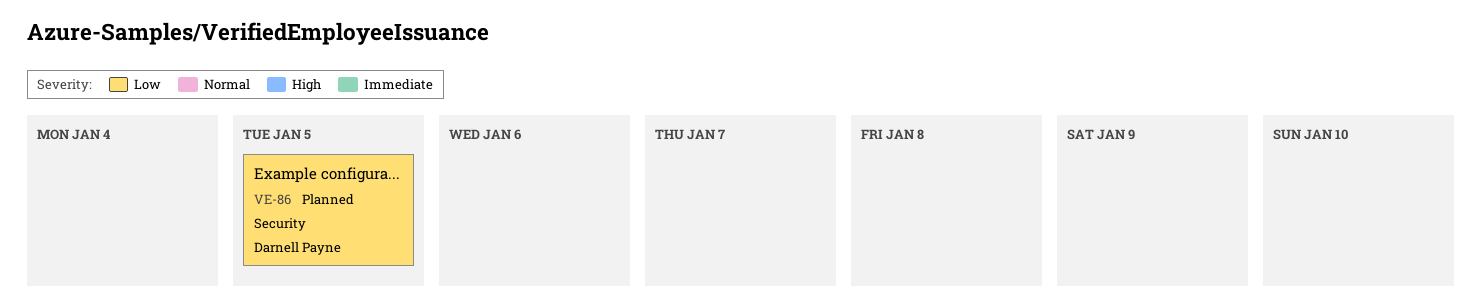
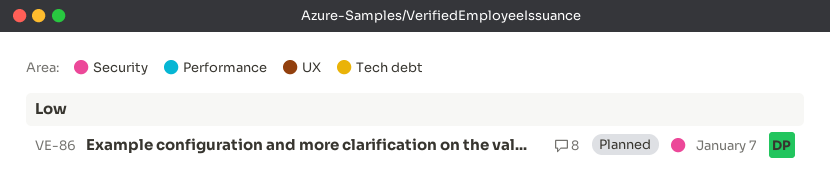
VE-86, due: Jan 5 -> Jan 7

